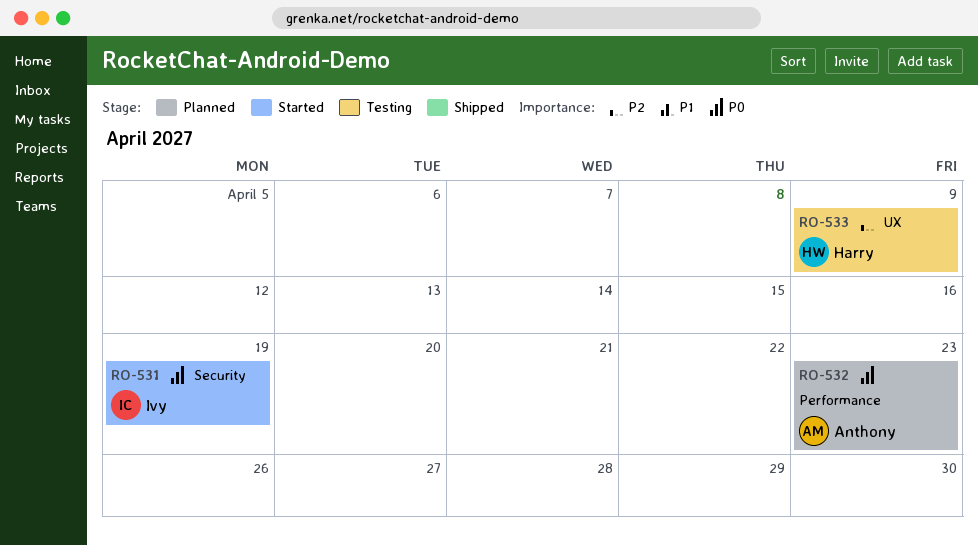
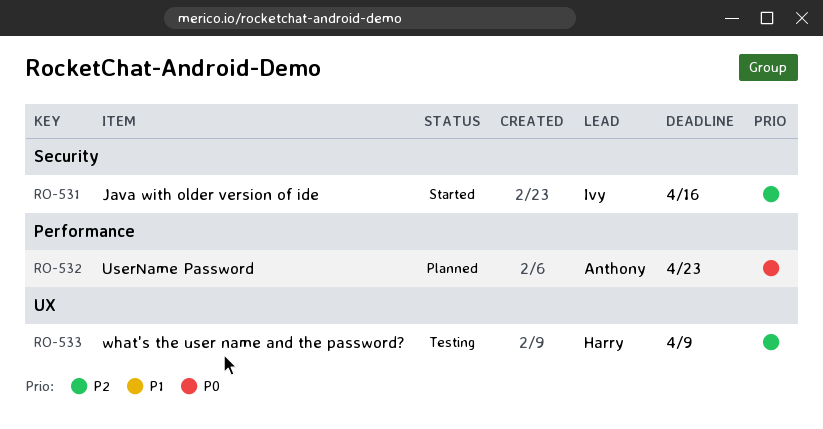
RO-531, priority: P0 -> P2
RO-531, due: Apr 19 -> Apr 16

